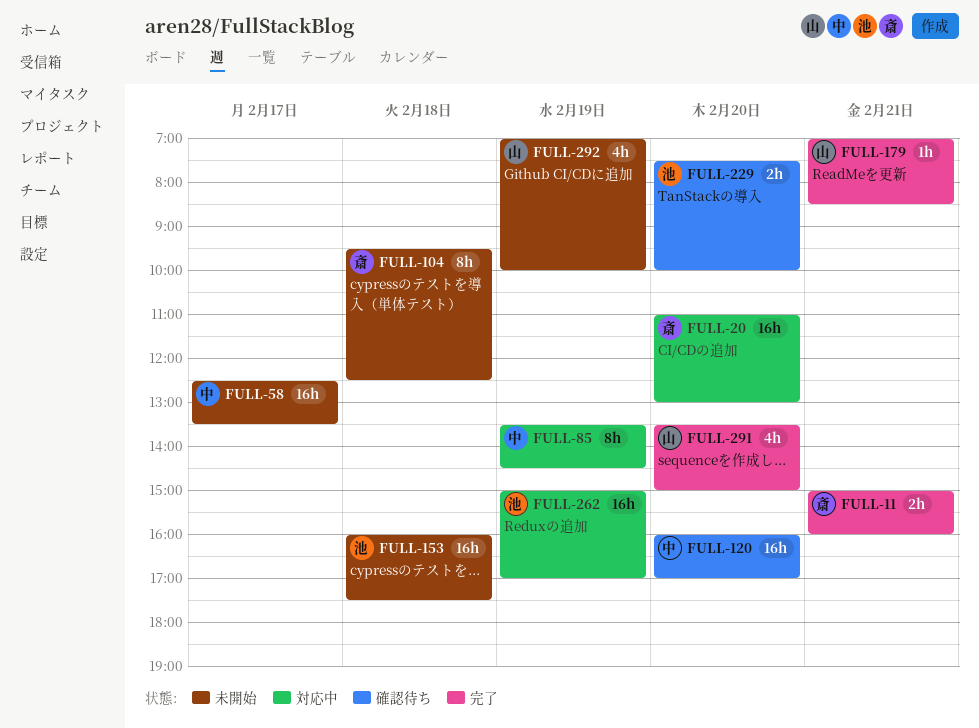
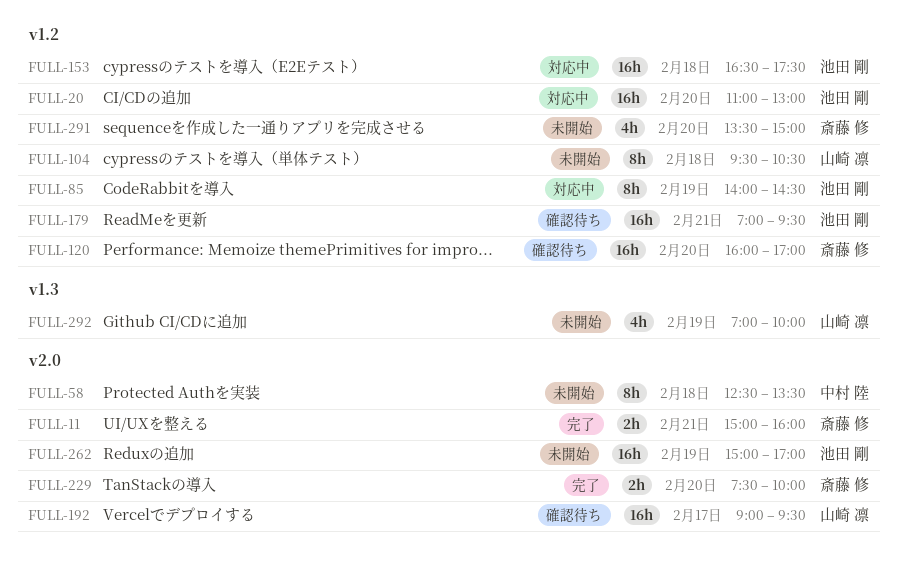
FULL-20, owner: 斎藤 修 -> 池田 剛
FULL-58, estimate: 16h -> 8h
FULL-58, day: Feb 17 -> Feb 18
FULL-85, owner: 中村 陸 -> 池田 剛
FULL-85, begins: 13:30 -> 14:00
FULL-104, owner: 斎藤 修 -> 山崎 凛
FULL-104, ends: 12:30 -> 10:30
FULL-120, owner: 中村 陸 -> 斎藤 修
FULL-153, status: 未開始 -> 対応中
FULL-153, begins: 16:00 -> 16:30
FULL-179, status: 完了 -> 確認待ち
FULL-179, owner: 山崎 凛 -> 池田 剛
FULL-179, estimate: 1h -> 16h
FULL-179, ends: 08:30 -> 09:30
FULL-192: none -> present
FULL-229, status: 確認待ち -> 完了
FULL-229, owner: 池田 剛 -> 斎藤 修
FULL-262, status: 対応中 -> 未開始
FULL-291, status: 完了 -> 未開始
FULL-291, owner: 山崎 凛 -> 斎藤 修

